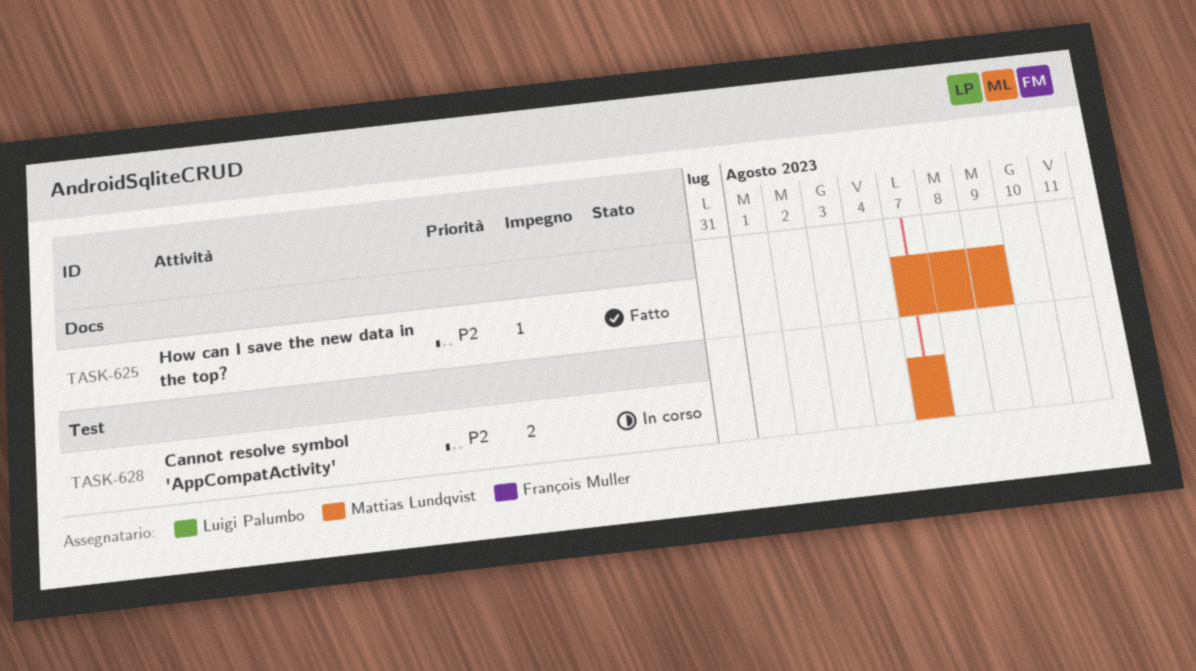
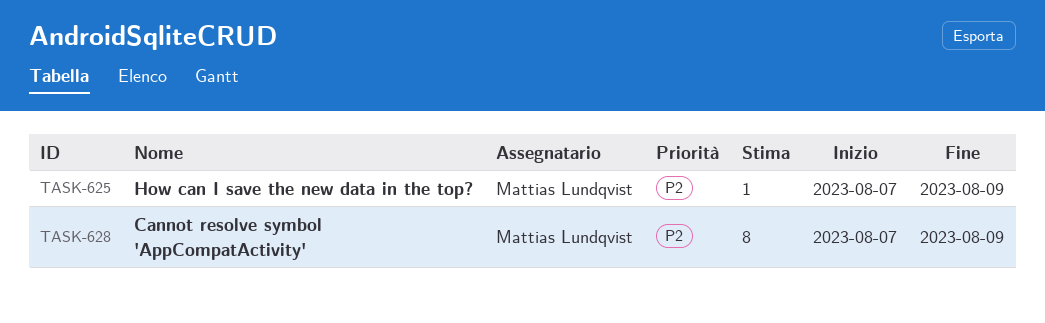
TASK-628, estimate: 2 -> 8
TASK-628, due: Aug 7 -> Aug 9

